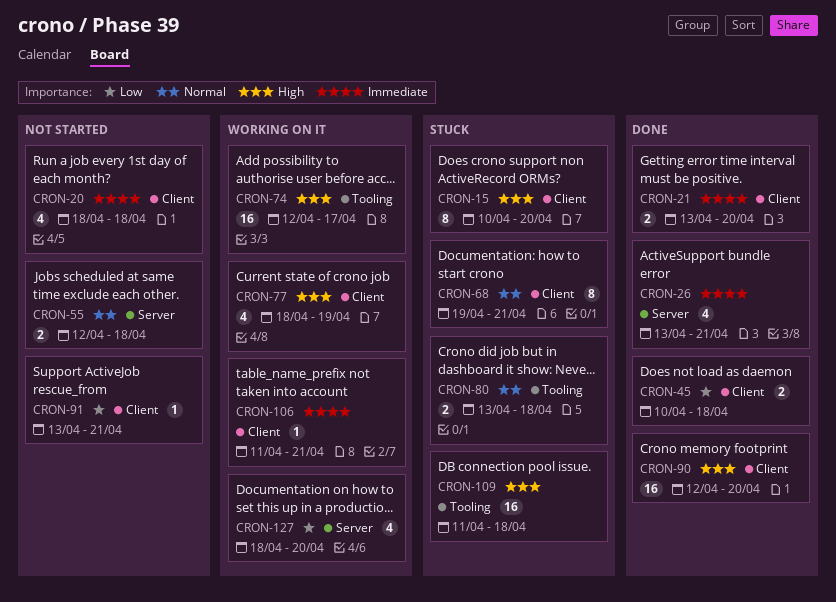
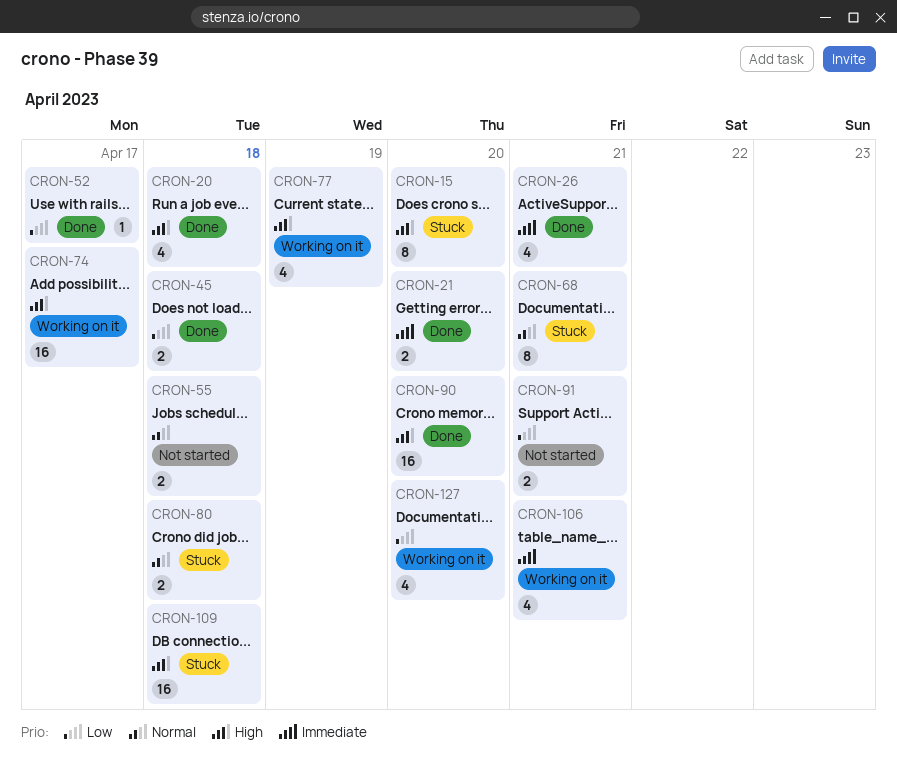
CRON-20, status: Not started -> Done
CRON-20, priority: Immediate -> High
CRON-52: none -> present
CRON-91, estimate: 1 -> 2
CRON-106, estimate: 1 -> 4

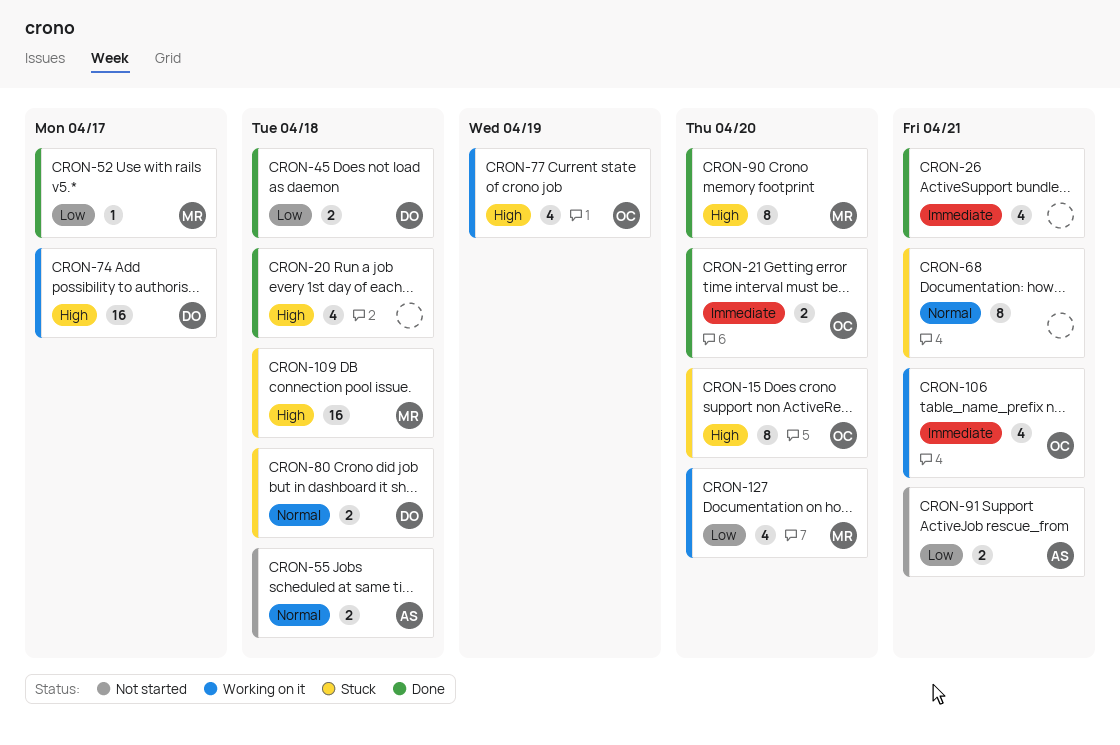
CRON-90, estimate: 16 -> 8

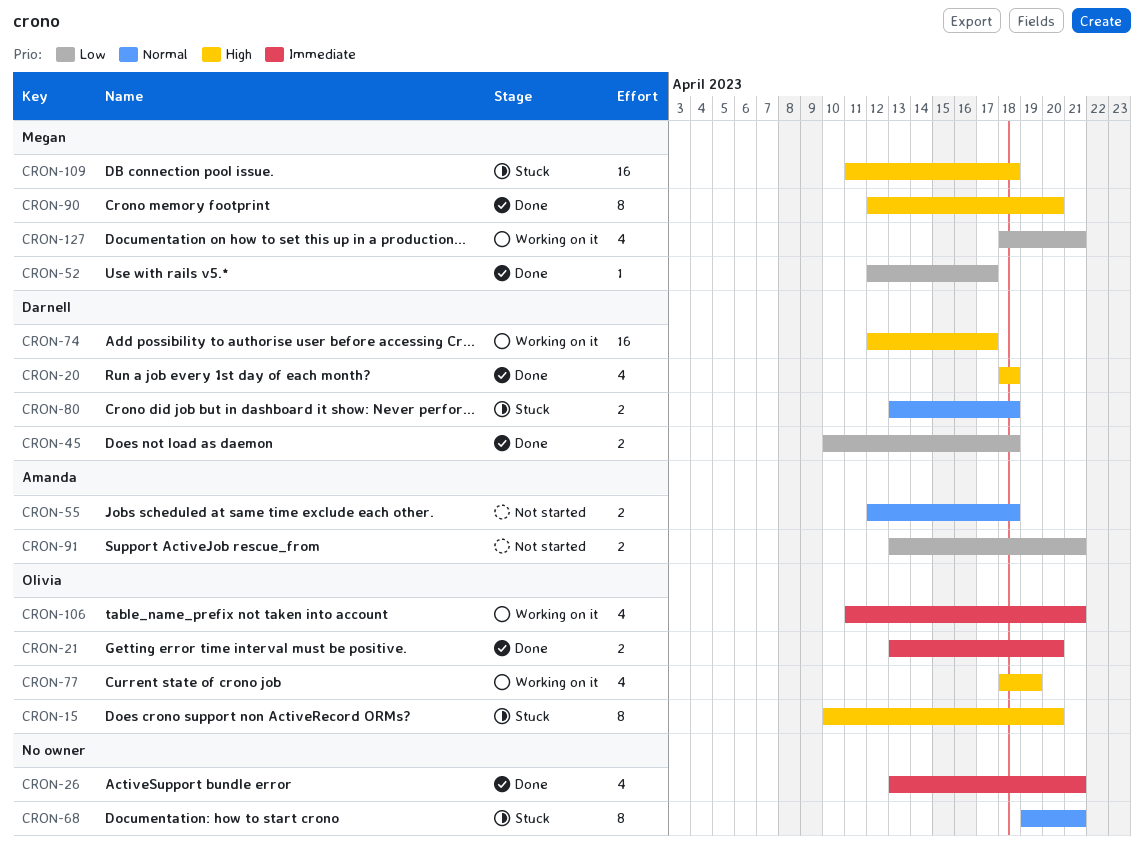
CRON-20, owner: none -> Darnell
CRON-127, due: Apr 20 -> Apr 21

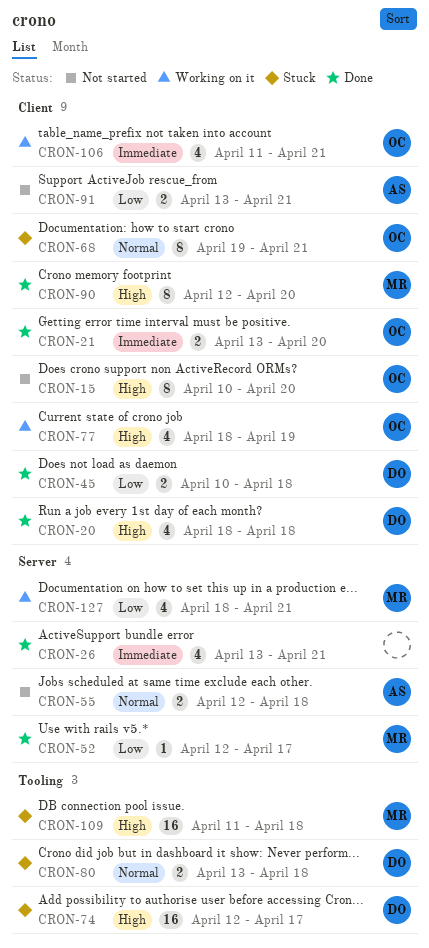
CRON-15, status: Stuck -> Not started
CRON-68, owner: none -> Olivia
CRON-74, status: Working on it -> Stuck

